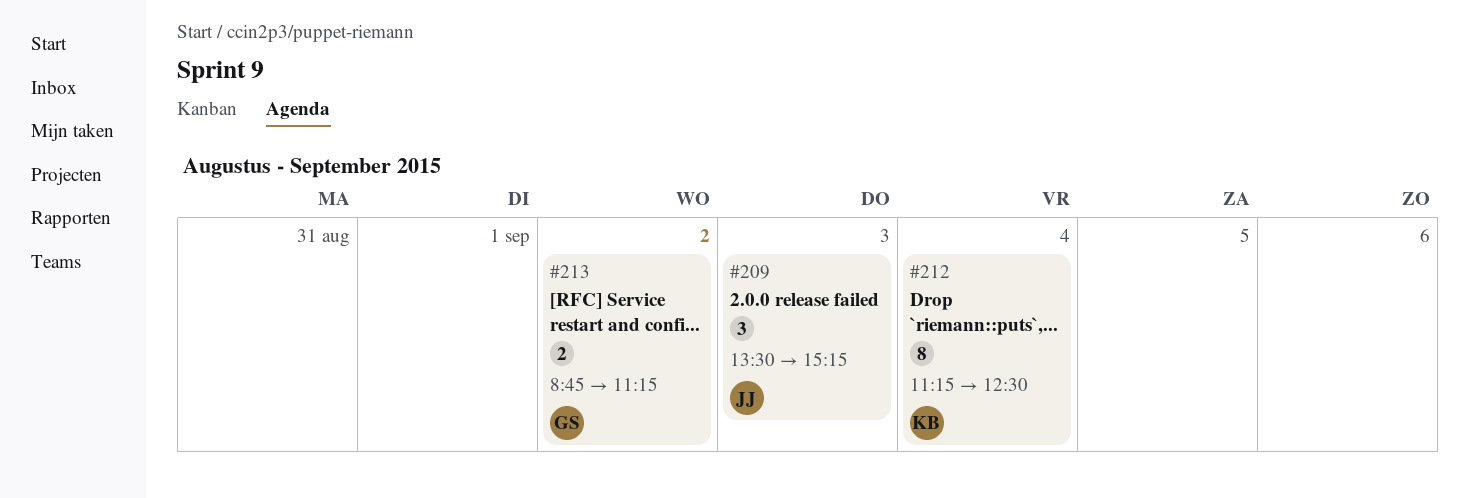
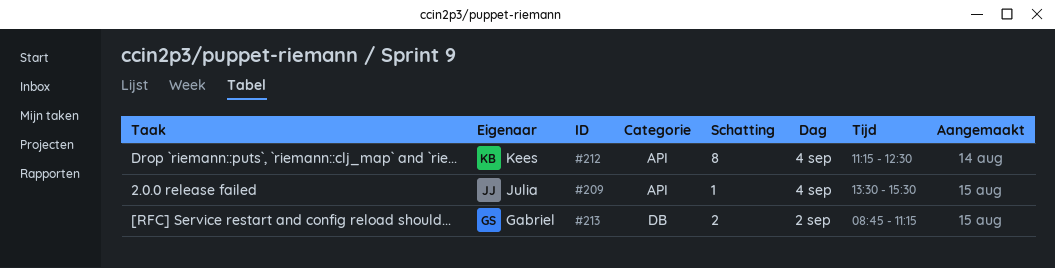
#209, estimate: 3 -> 1
#209, day: Sep 3 -> Sep 4
#209, ends: 15:15 -> 15:30

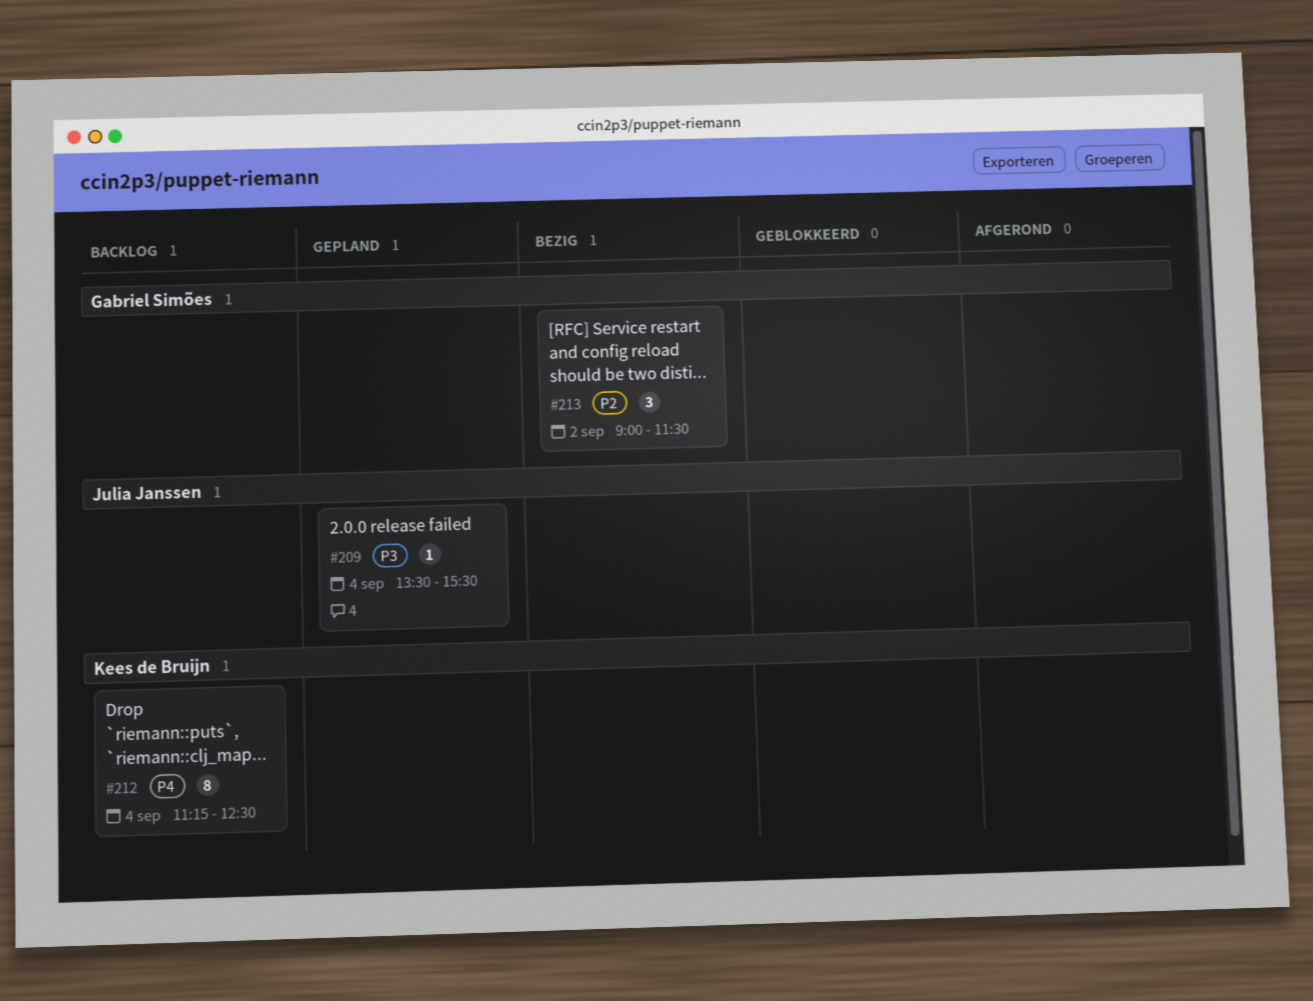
#213, estimate: 2 -> 3
#213, begins: 08:45 -> 09:00
#213, ends: 11:15 -> 11:30

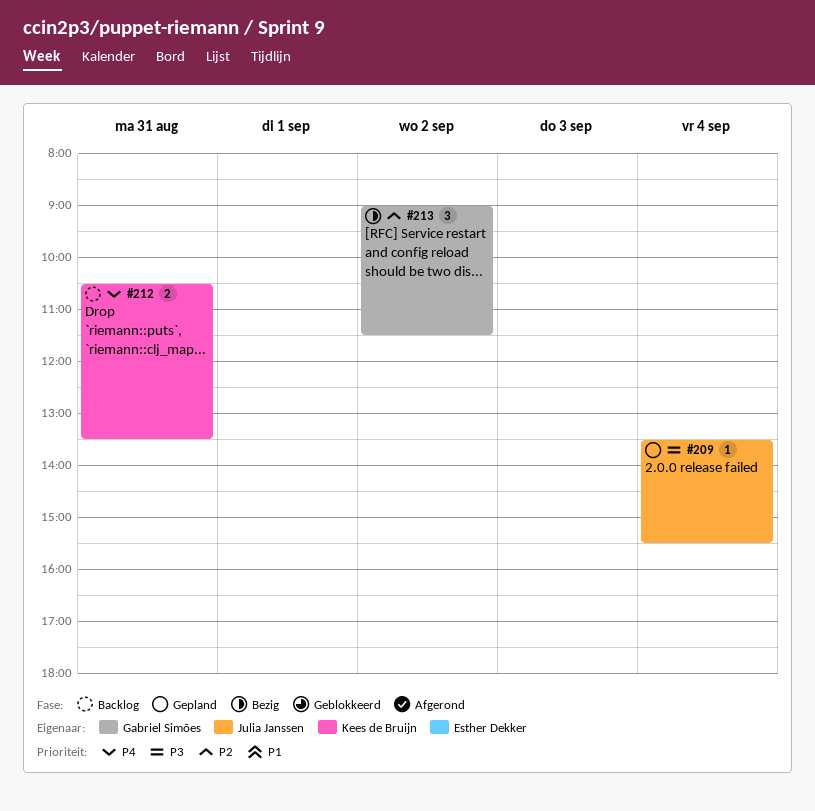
#212, estimate: 8 -> 2
#212, day: Sep 4 -> Aug 31
#212, begins: 11:15 -> 10:30
#212, ends: 12:30 -> 13:30

